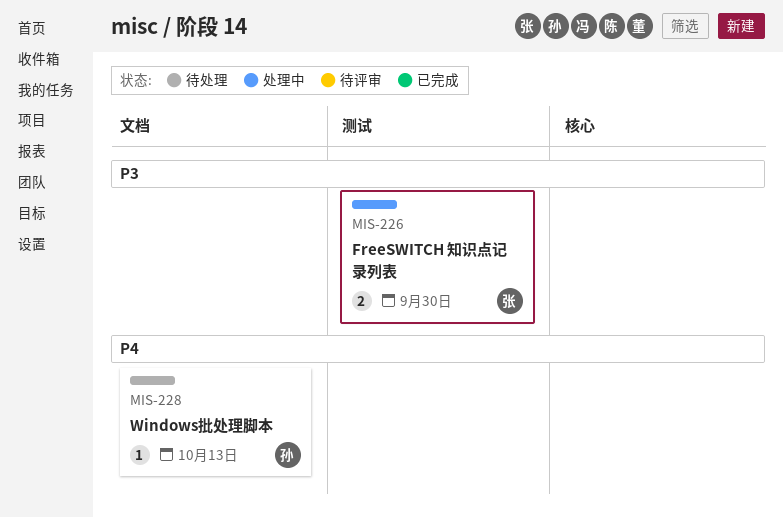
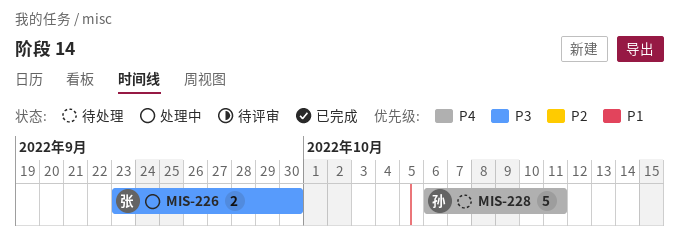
MIS-228, estimate: 1 -> 5
MIS-228, due: Oct 13 -> Oct 11

